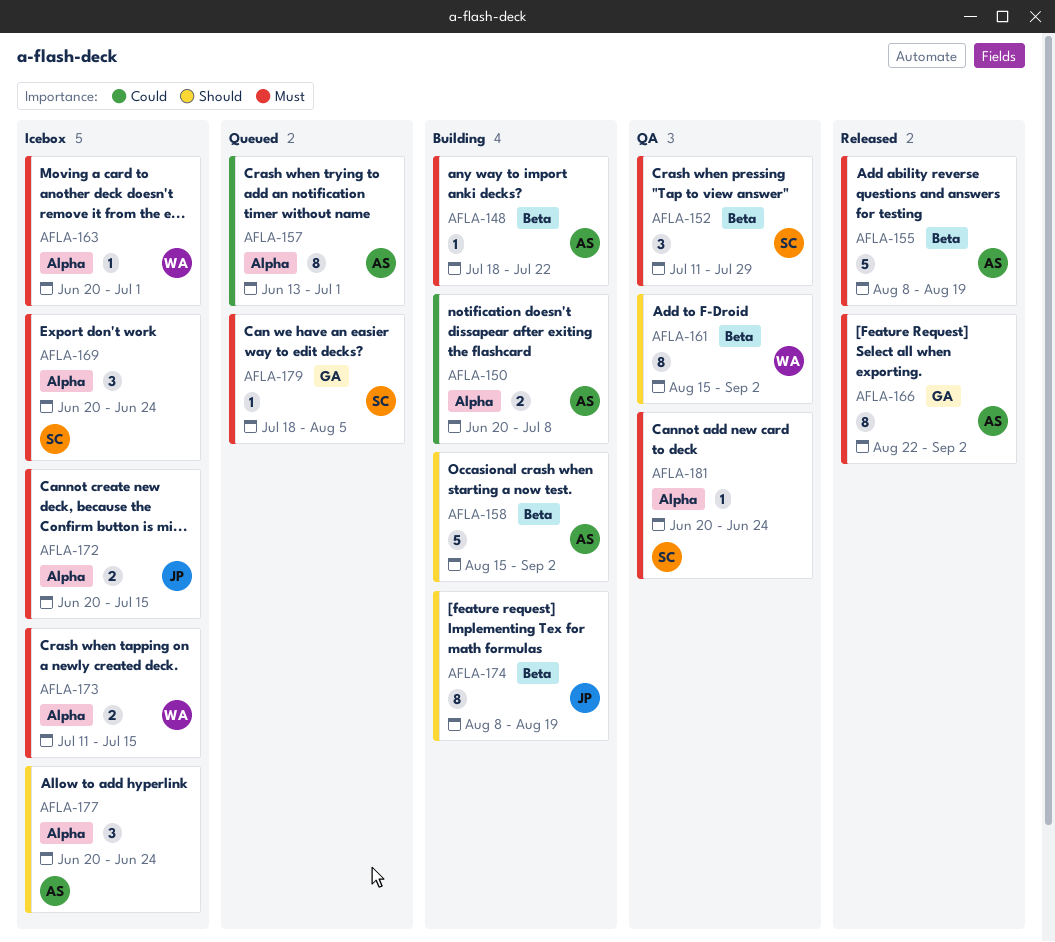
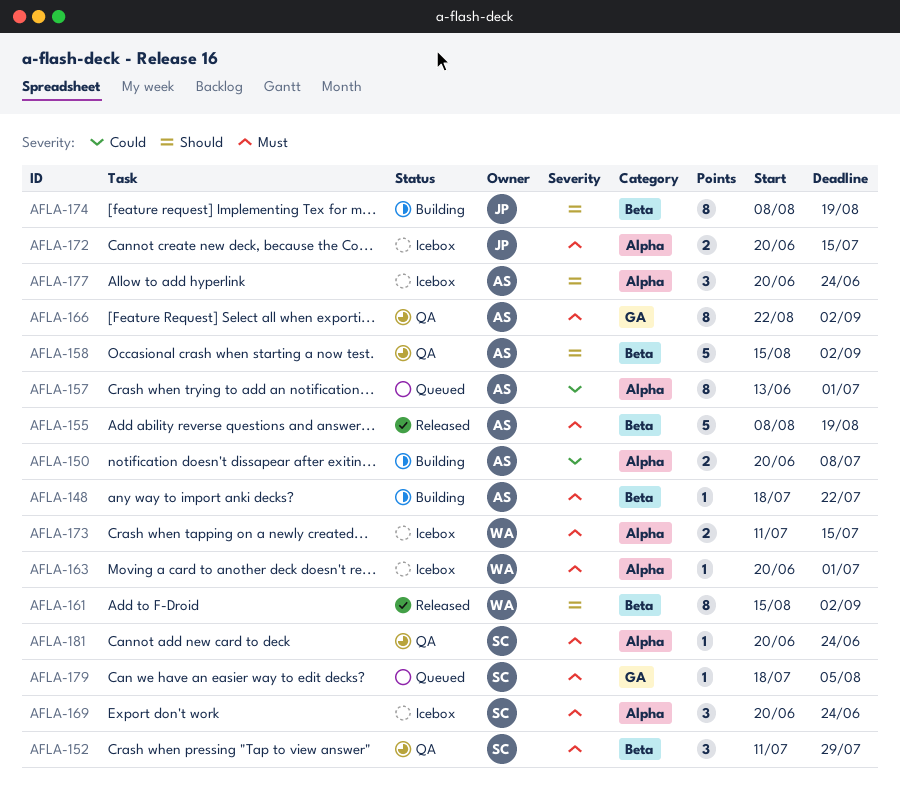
AFLA-158, status: Building -> QA
AFLA-161, status: QA -> Released
AFLA-166, status: Released -> QA

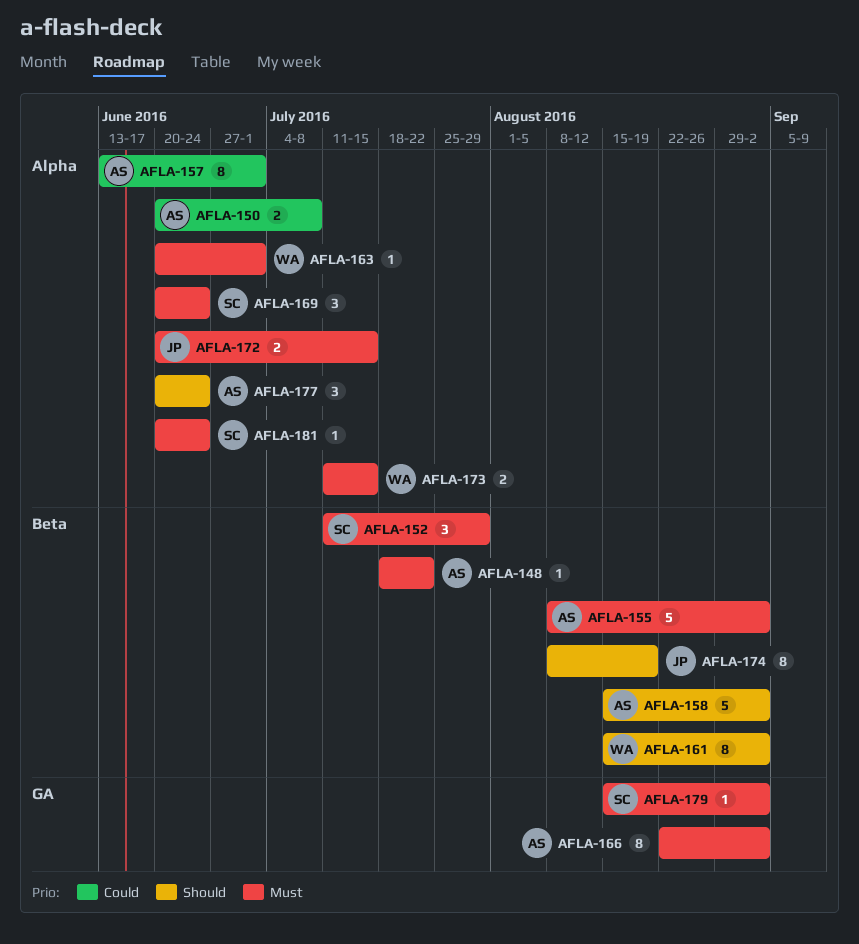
AFLA-155, due: Aug 19 -> Sep 2
AFLA-179, start: Jul 18 -> Aug 15
AFLA-179, due: Aug 5 -> Sep 2

